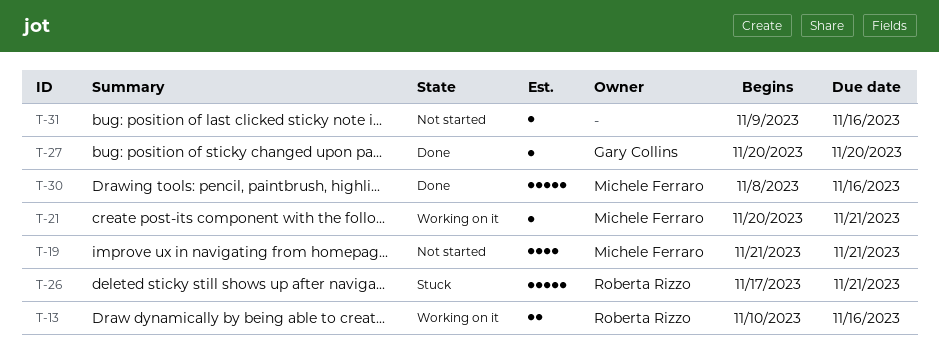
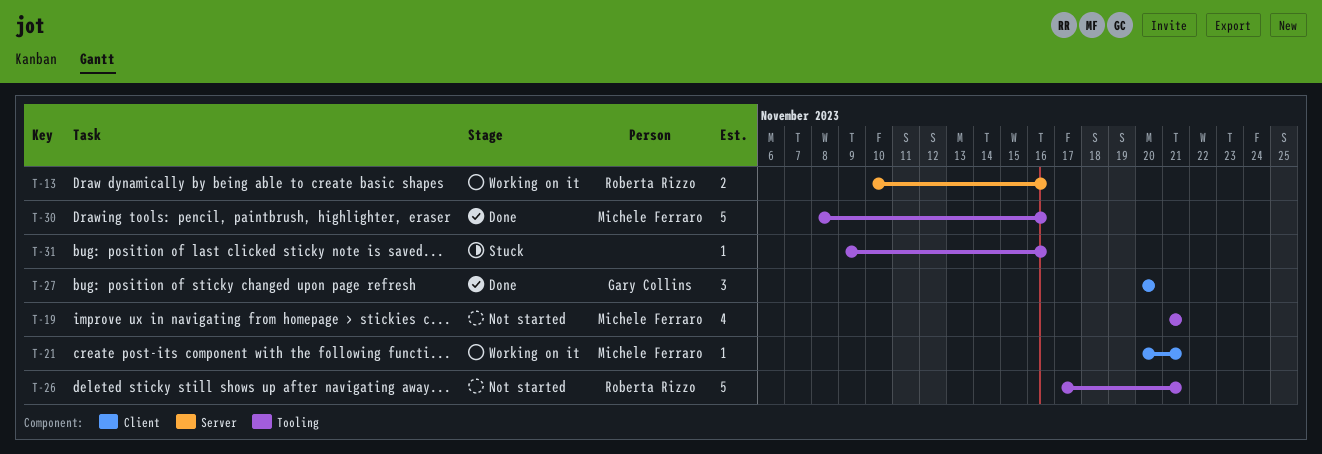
T-26, status: Stuck -> Not started
T-27, estimate: 1 -> 3
T-31, status: Not started -> Stuck

